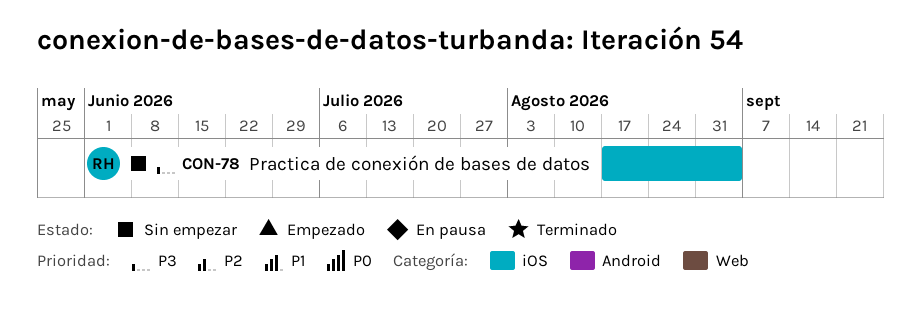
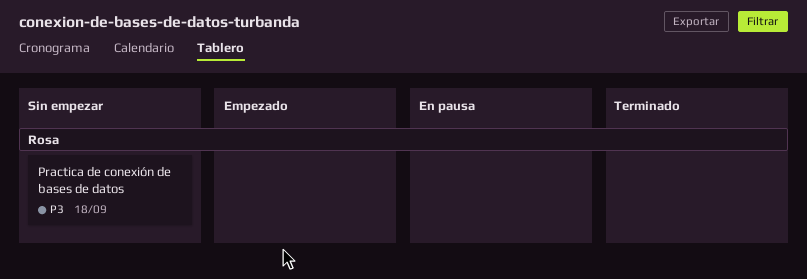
Practica de conexión de bases de datos, due: Sep 4 -> Sep 18

